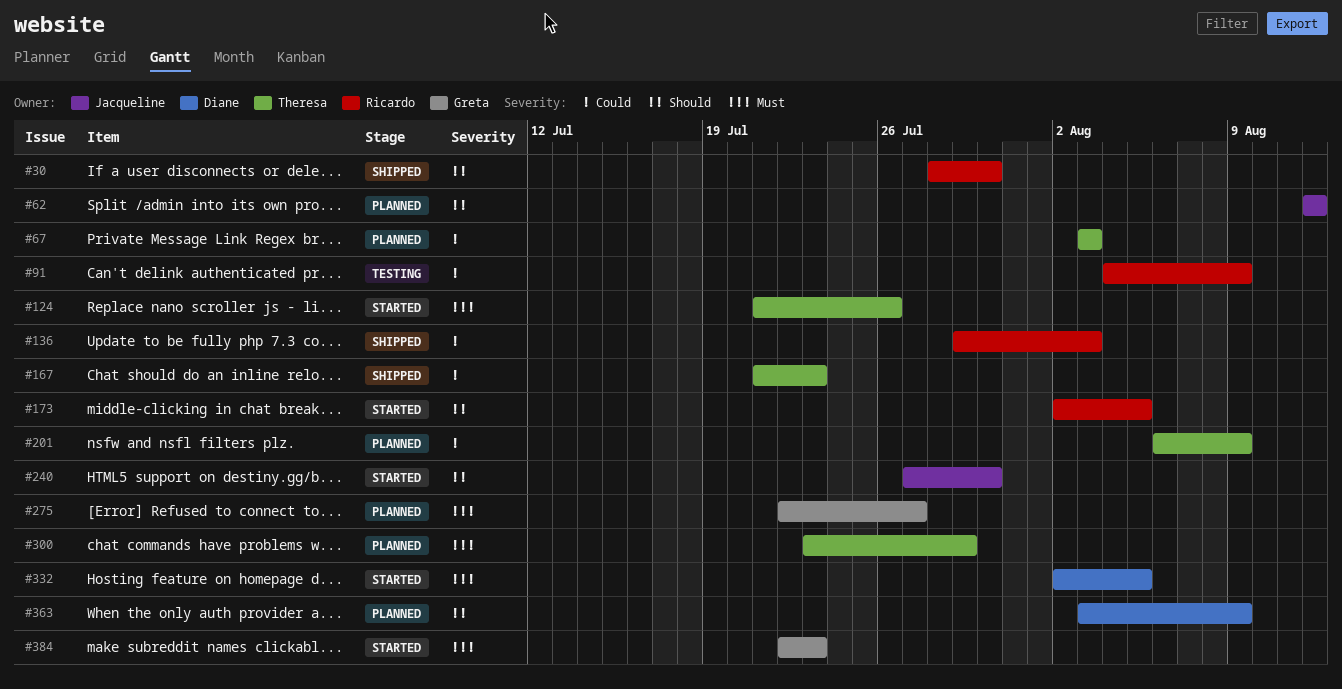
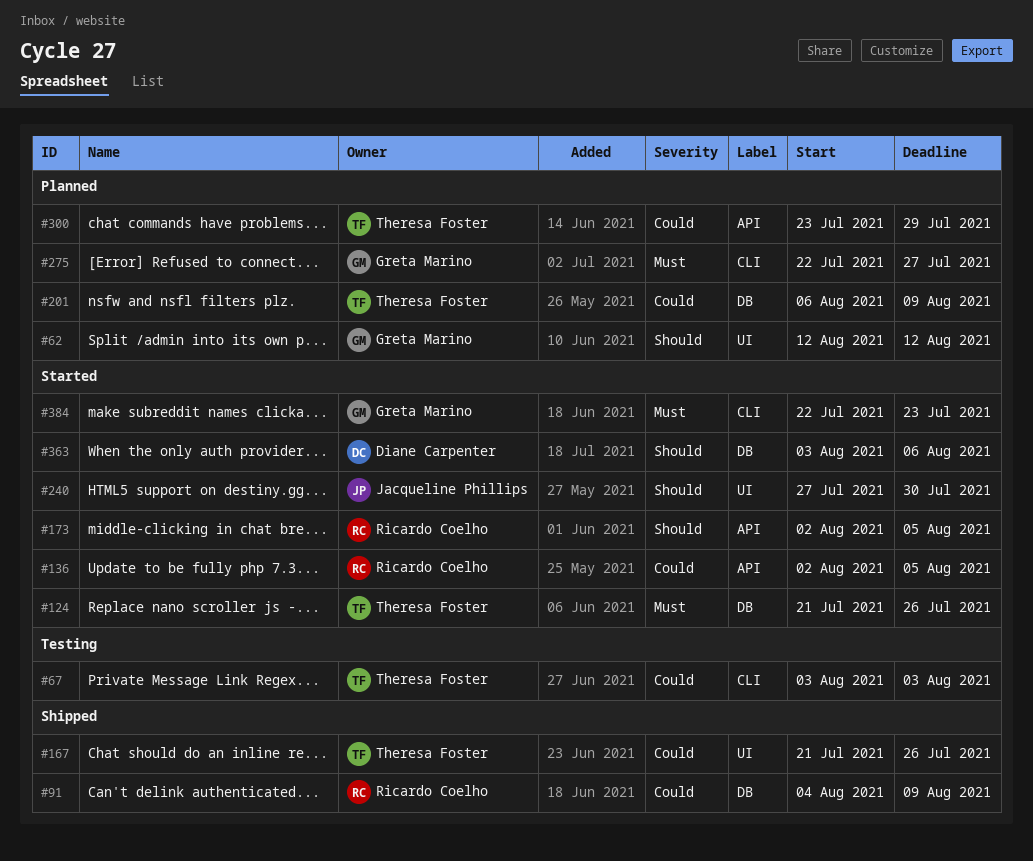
#30: present -> none
#62, owner: Jacqueline Phillips -> Greta Marino
#67, status: Planned -> Testing
#91, status: Testing -> Shipped
#136, status: Shipped -> Started
#136, start: Jul 29 -> Aug 2
#136, due: Aug 3 -> Aug 5
#167, due: Jul 23 -> Jul 26
#300, priority: Must -> Could
#332: present -> none
#363, status: Planned -> Started
#363, due: Aug 9 -> Aug 6

